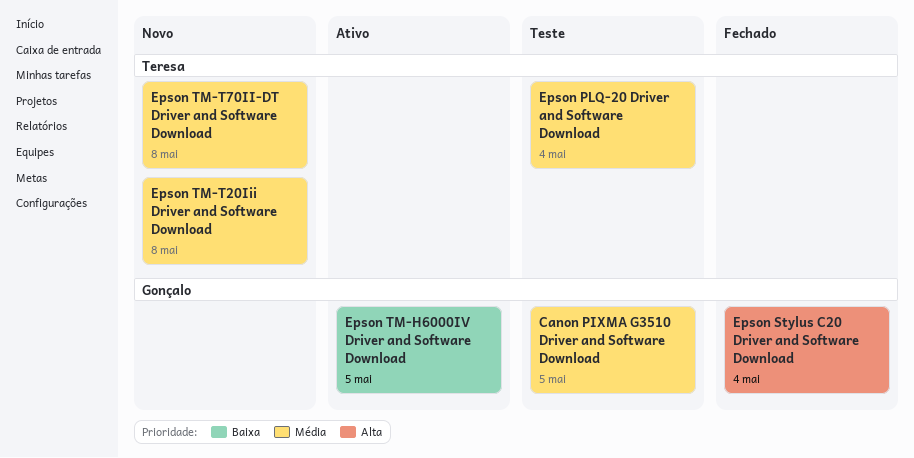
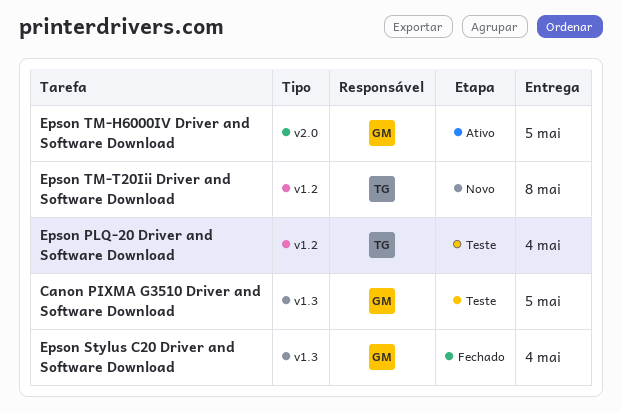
Epson TM-T70II-DT Driver and Software Download: present -> none

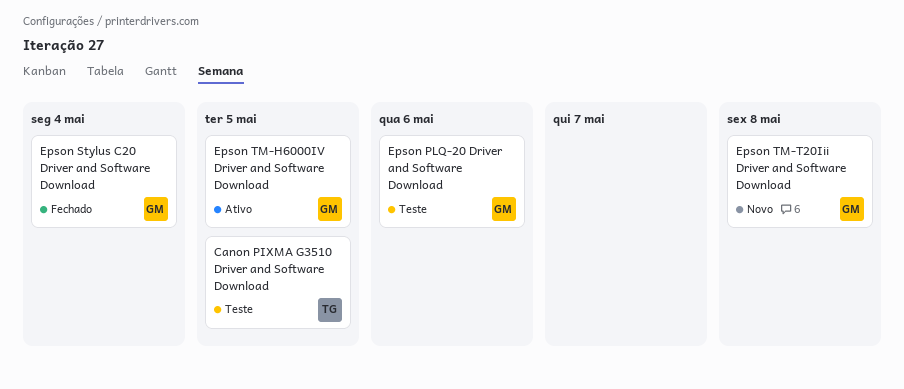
Canon PIXMA G3510 Driver and Software Download, owner: GM -> TG
Epson PLQ-20 Driver and Software Download, owner: TG -> GM
Epson PLQ-20 Driver and Software Download, due: May 4 -> May 6
Epson TM-T20Iii Driver and Software Download, owner: TG -> GM

